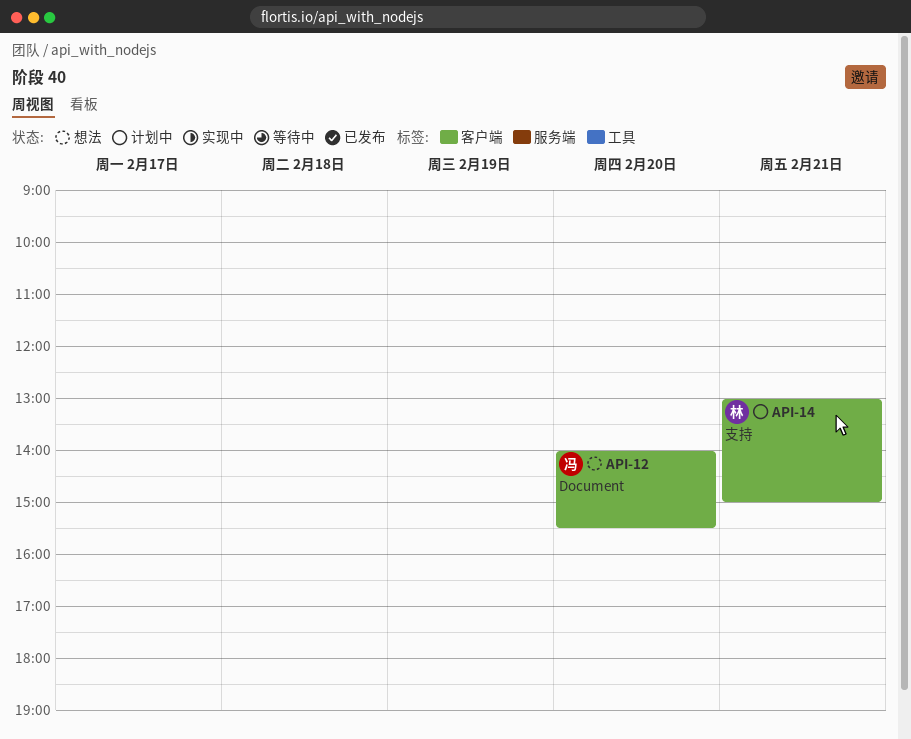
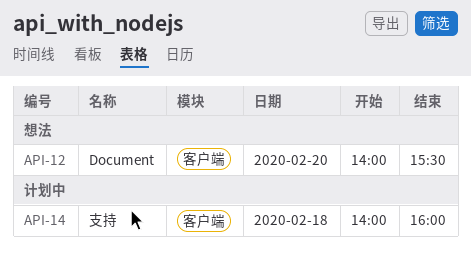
API-14, day: Feb 21 -> Feb 18
API-14, begins: 13:00 -> 14:00
API-14, ends: 15:00 -> 16:00

